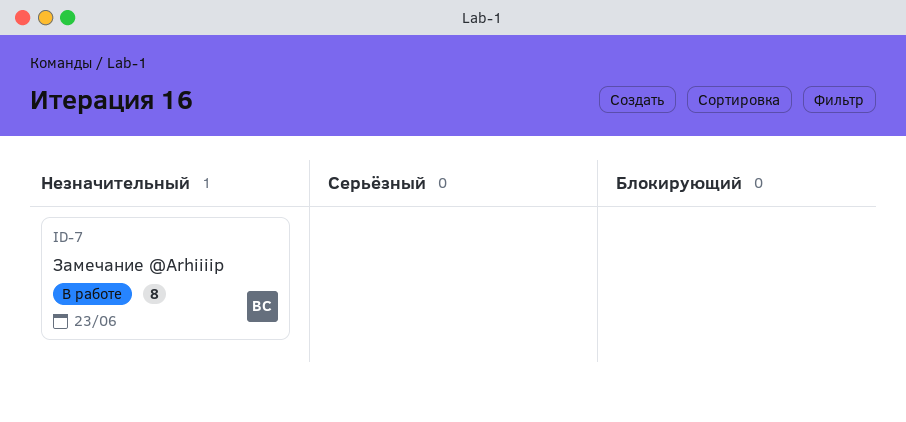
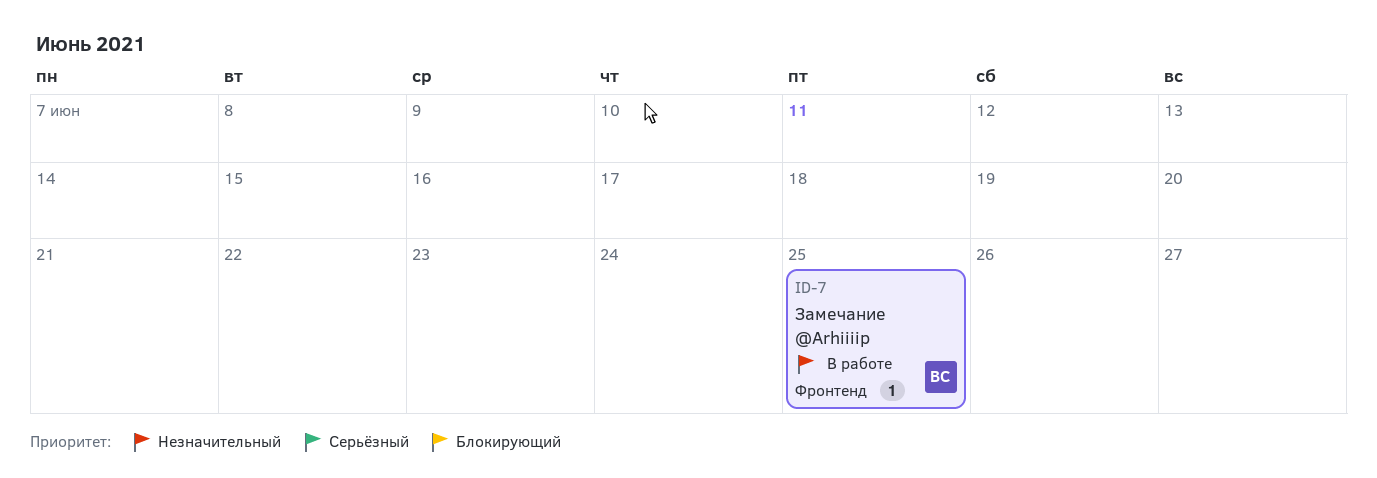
ID-7, estimate: 8 -> 1
ID-7, due: Jun 23 -> Jun 25

